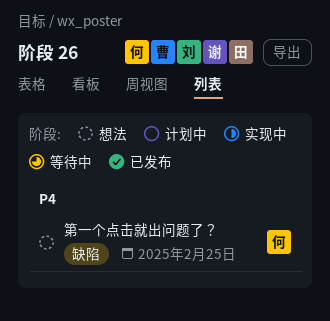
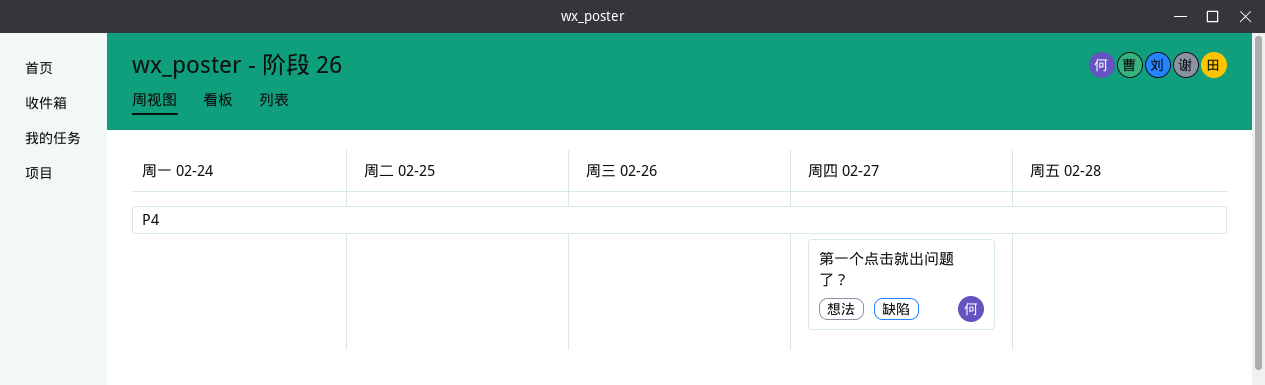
第一个点击就出问题了？, due: Feb 25 -> Feb 27

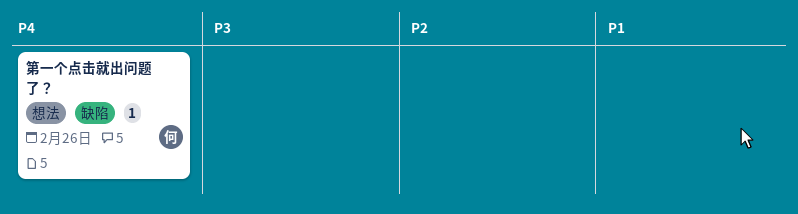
第一个点击就出问题了？, due: Feb 27 -> Feb 26

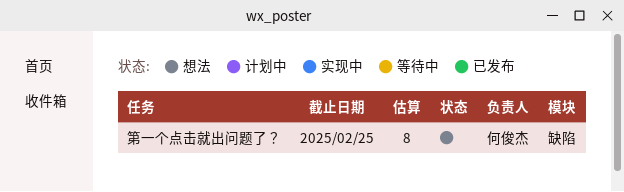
第一个点击就出问题了？, estimate: 1 -> 8
第一个点击就出问题了？, due: Feb 26 -> Feb 25

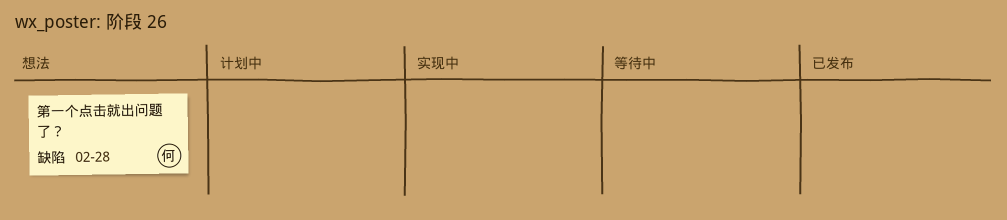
第一个点击就出问题了？, due: Feb 25 -> Feb 28

